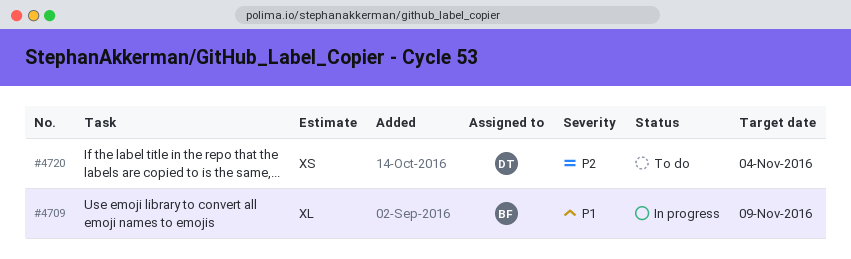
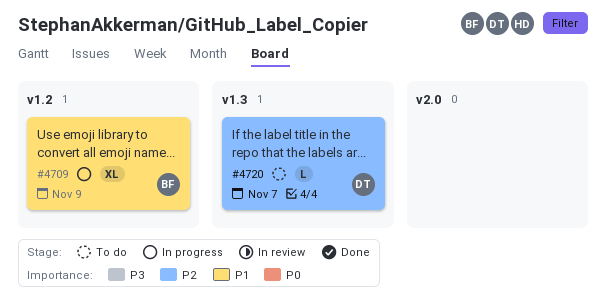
#4720, estimate: XS -> L
#4720, due: Nov 4 -> Nov 7

